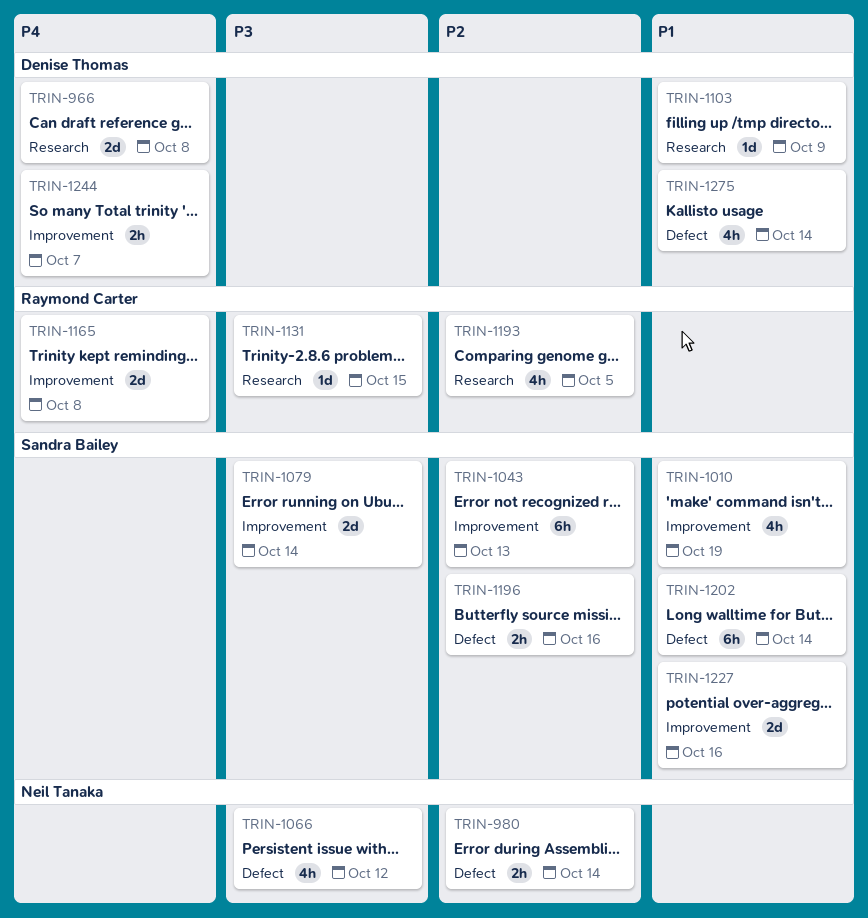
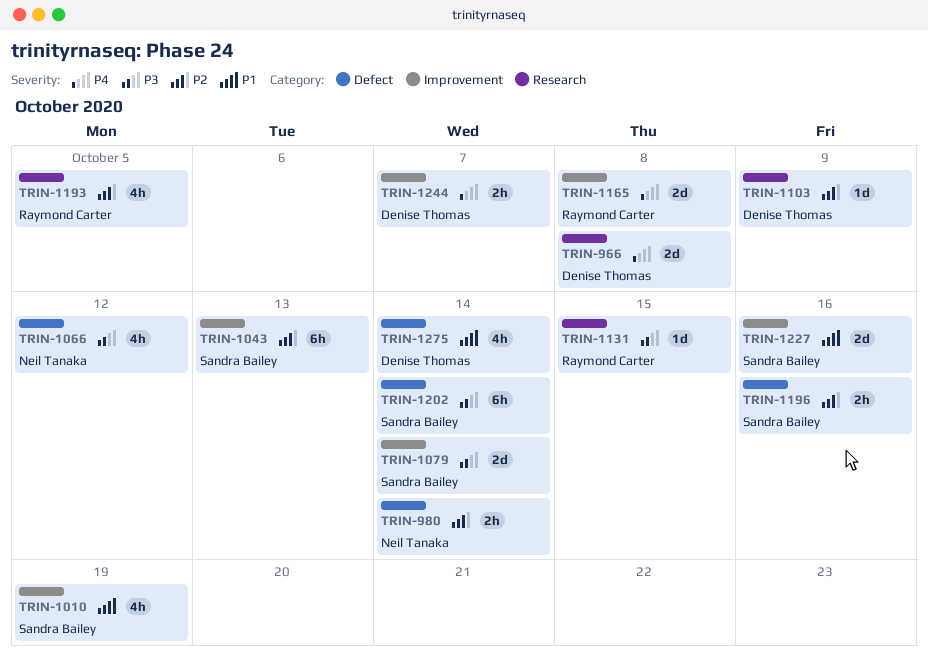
TRIN-1103, priority: P1 -> P2
TRIN-1202, priority: P1 -> P3

